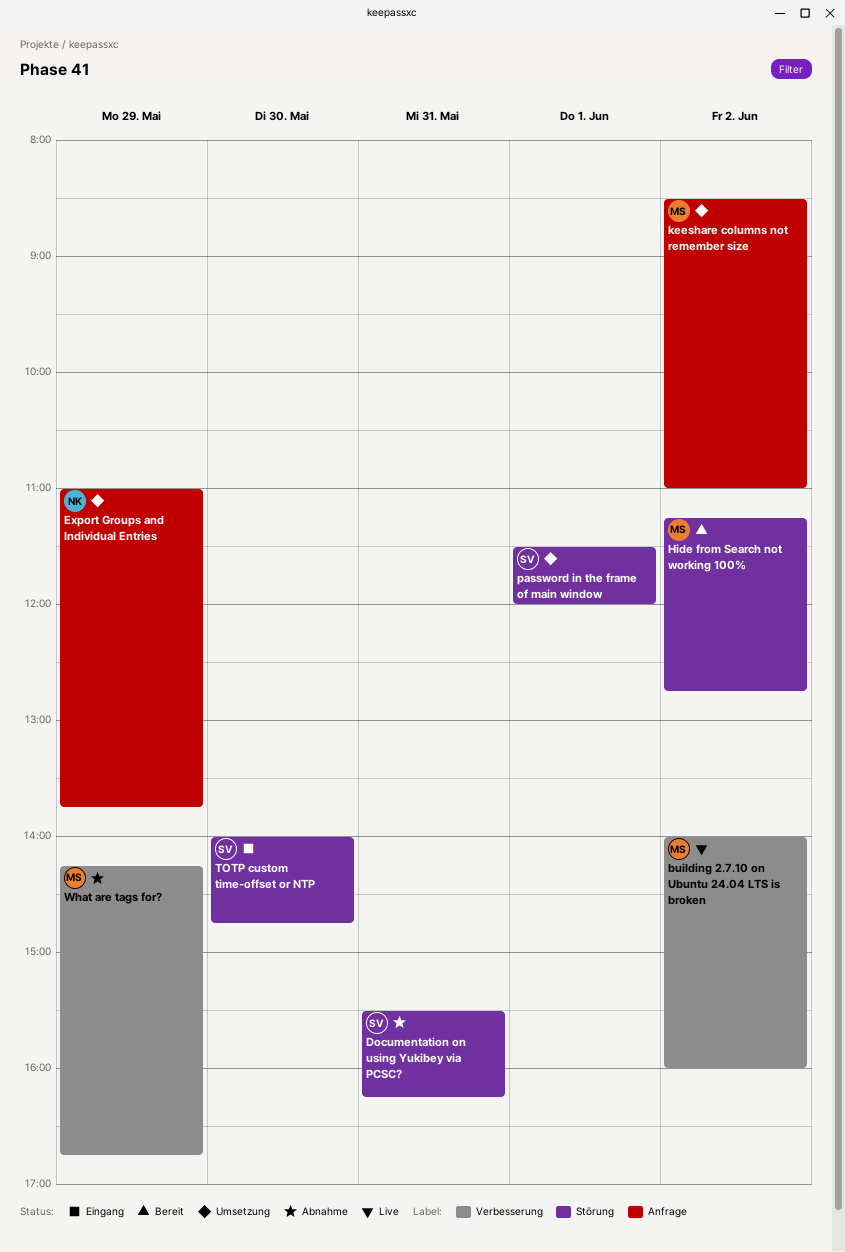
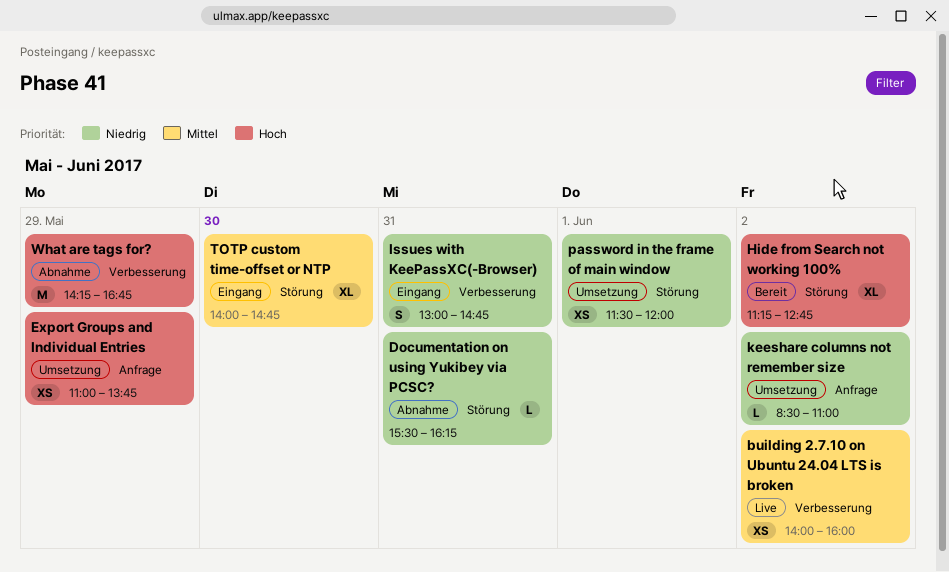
Issues with KeePassXC(-Browser): none -> present

